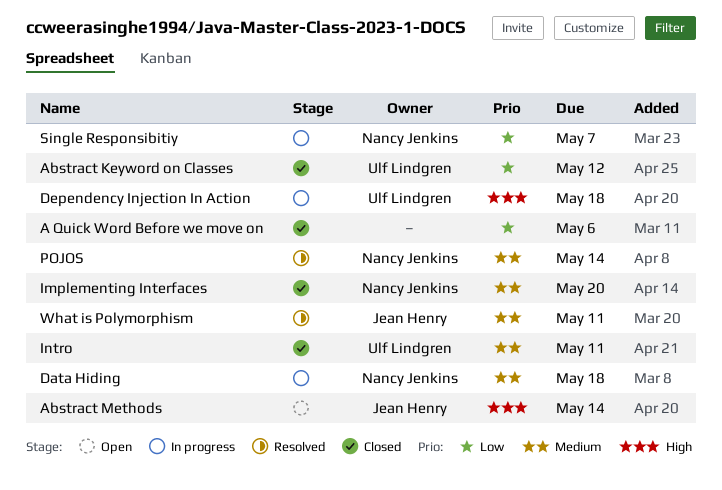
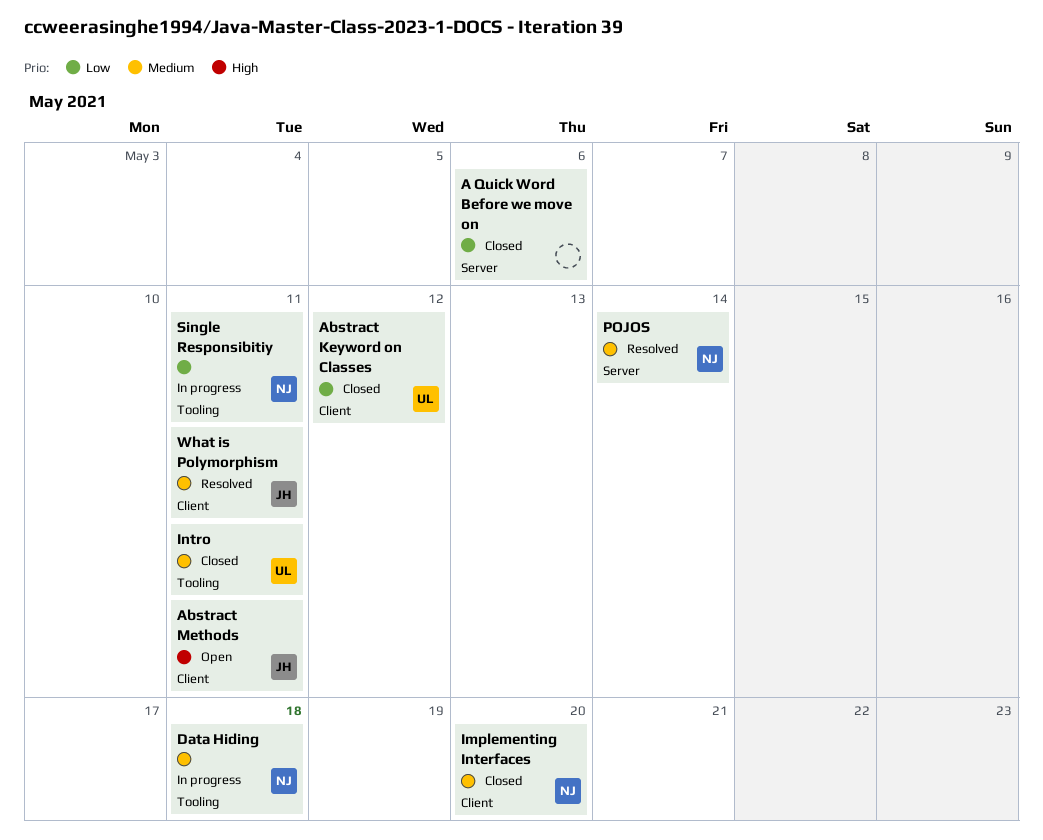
Abstract Methods, due: May 14 -> May 11
Dependency Injection In Action: present -> none
Single Responsibitiy, due: May 7 -> May 11

